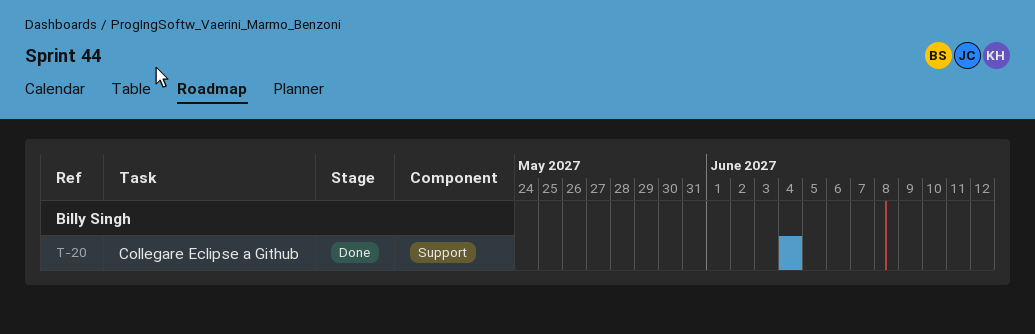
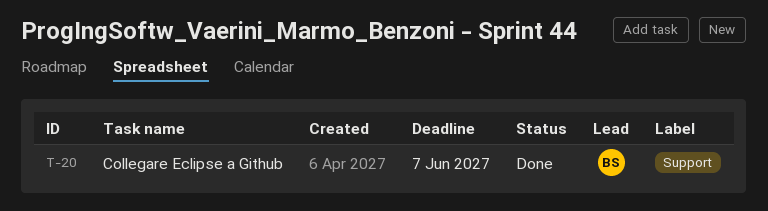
T-20, due: Jun 4 -> Jun 7

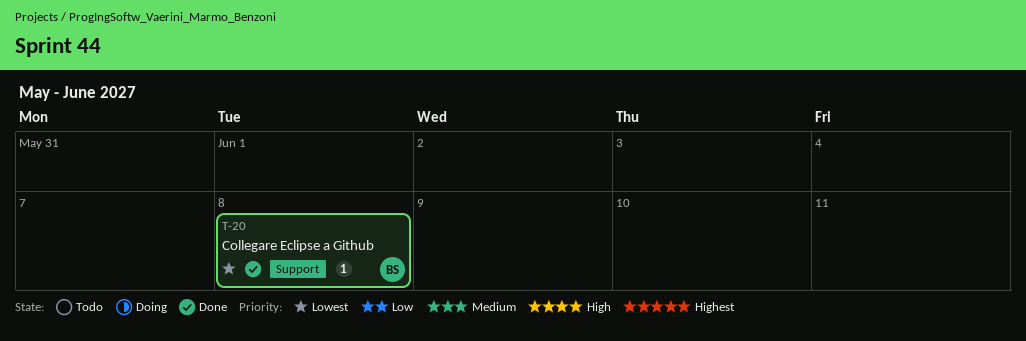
T-20, due: Jun 7 -> Jun 8

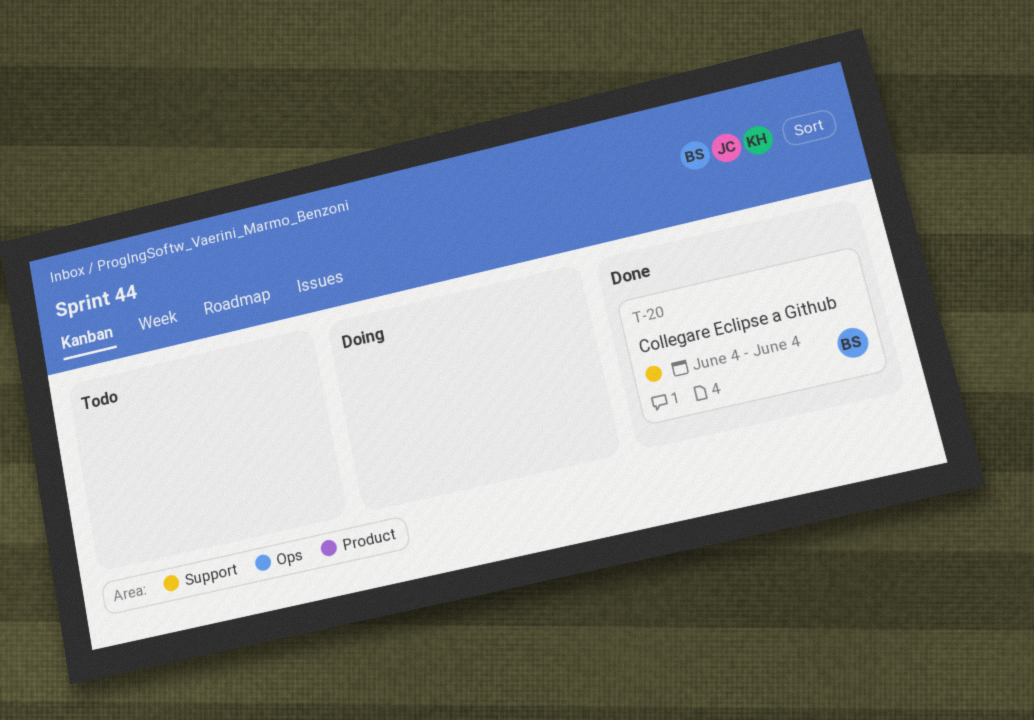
T-20, due: Jun 8 -> Jun 4

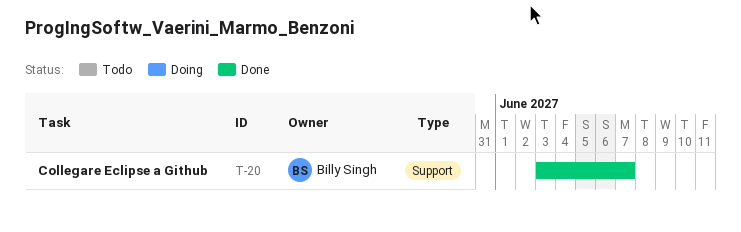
T-20, start: Jun 4 -> Jun 3
T-20, due: Jun 4 -> Jun 7

